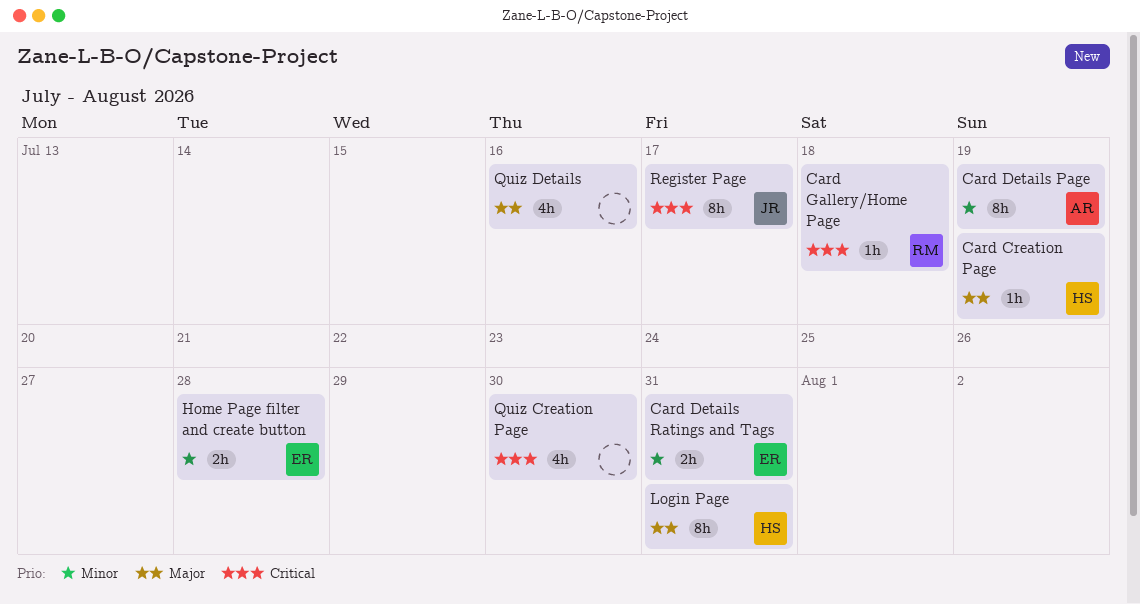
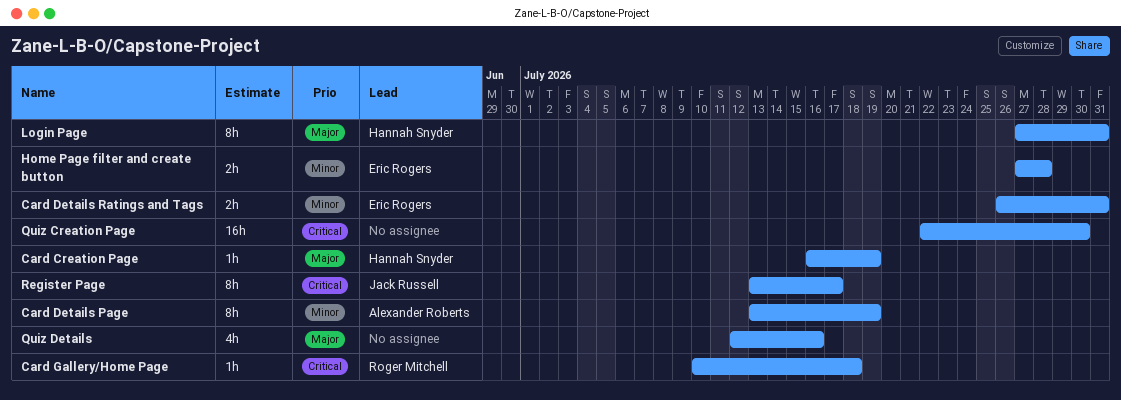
Quiz Creation Page, estimate: 4h -> 16h

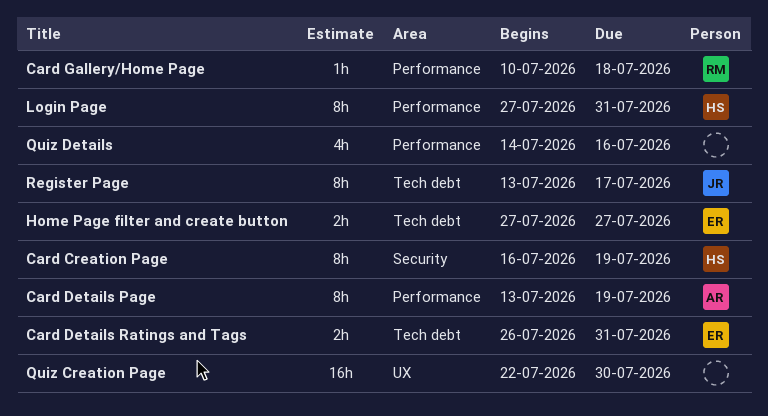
Card Creation Page, estimate: 1h -> 8h
Home Page filter and create button, due: Jul 28 -> Jul 27
Quiz Details, start: Jul 12 -> Jul 14

